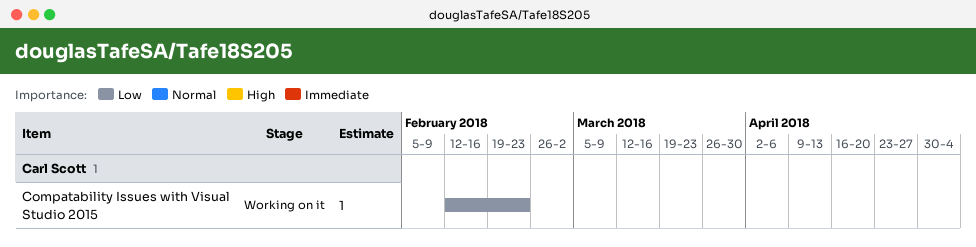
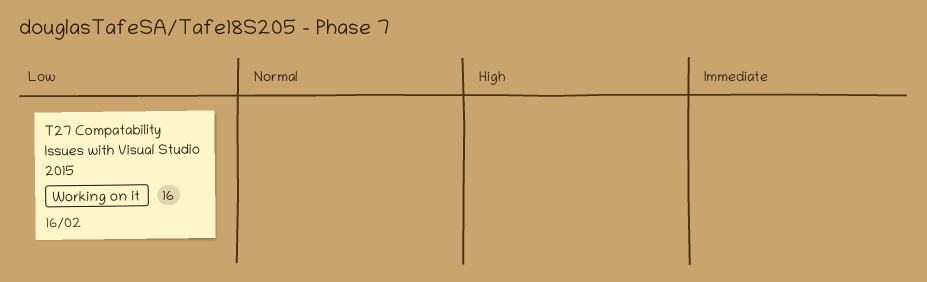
Compatability Issues with Visual Studio 2015, estimate: 1 -> 16
Compatability Issues with Visual Studio 2015, due: Feb 23 -> Feb 16

